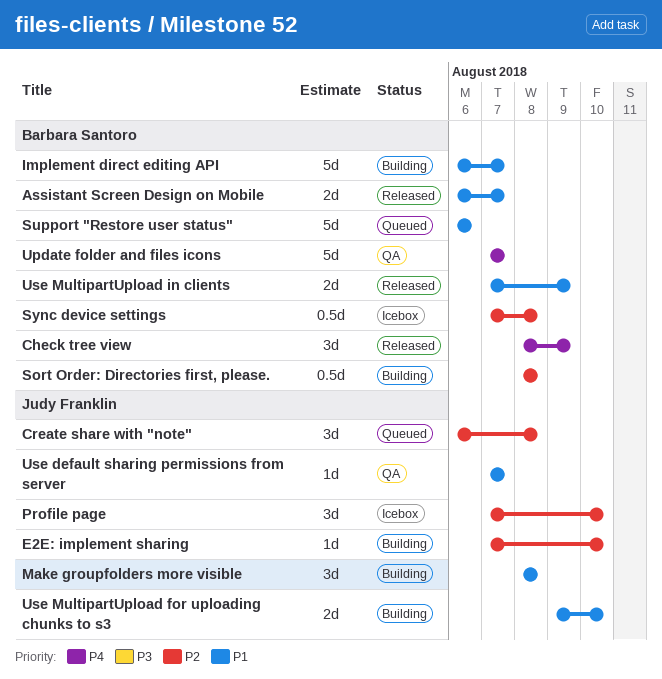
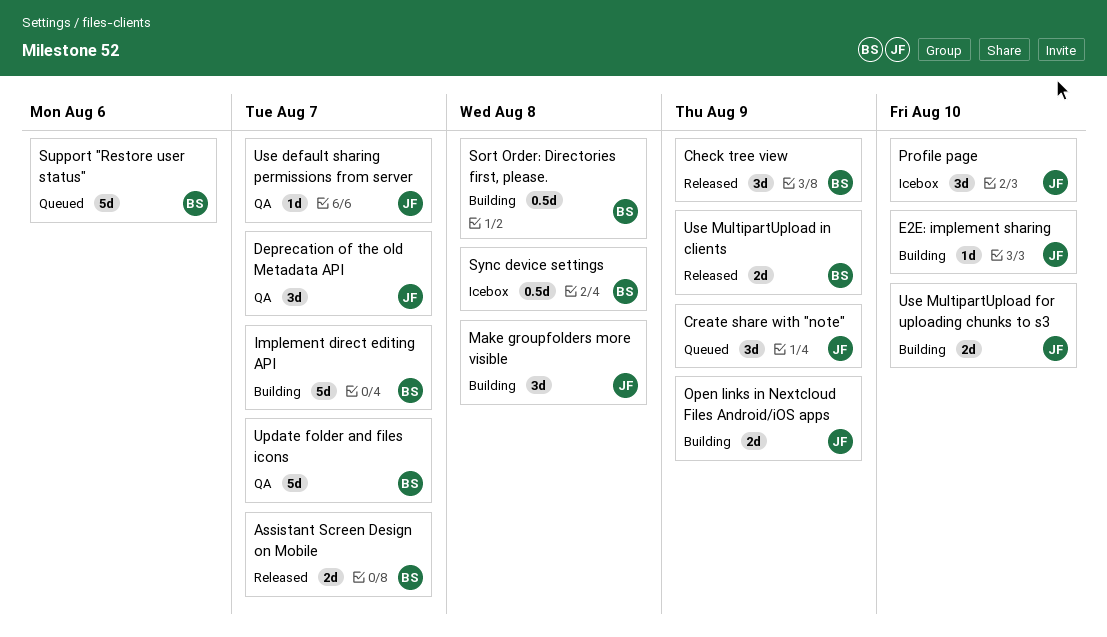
Create share with "note", due: Aug 8 -> Aug 9
Deprecation of the old Metadata API: none -> present
Open links in Nextcloud Files Android/iOS apps: none -> present

